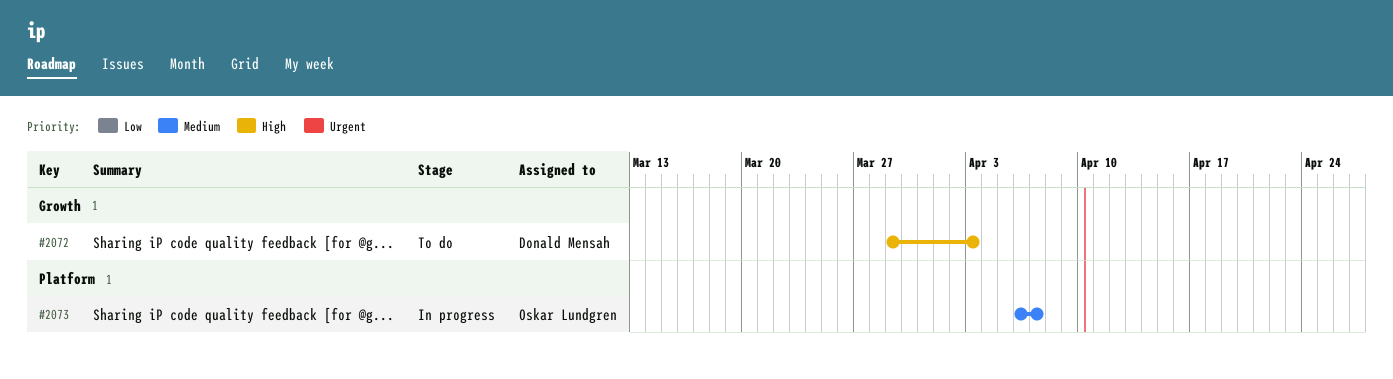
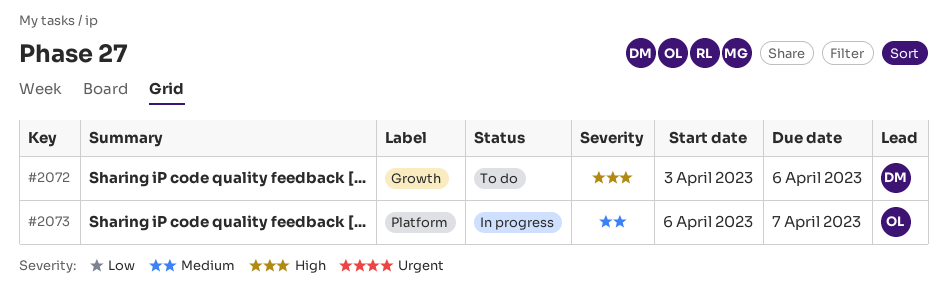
#2072, start: Mar 29 -> Apr 3
#2072, due: Apr 3 -> Apr 6

